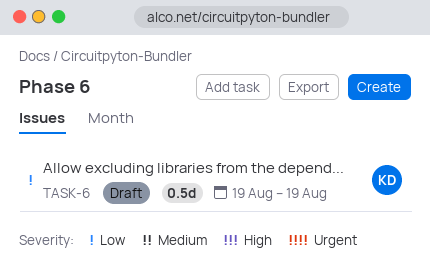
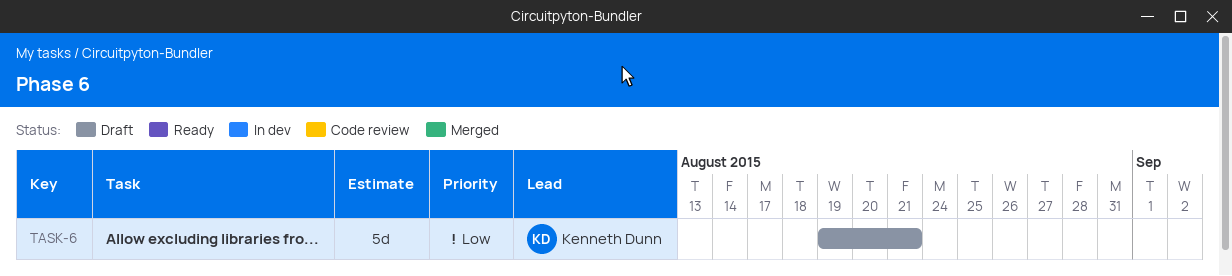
TASK-6, estimate: 0.5d -> 5d
TASK-6, due: Aug 19 -> Aug 21

